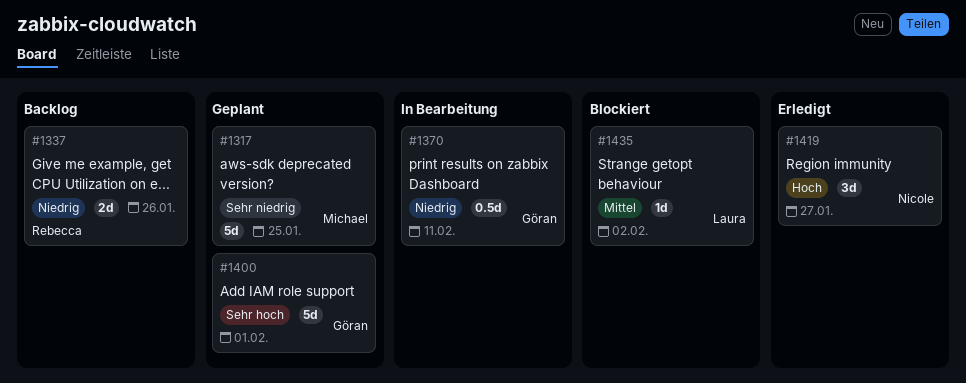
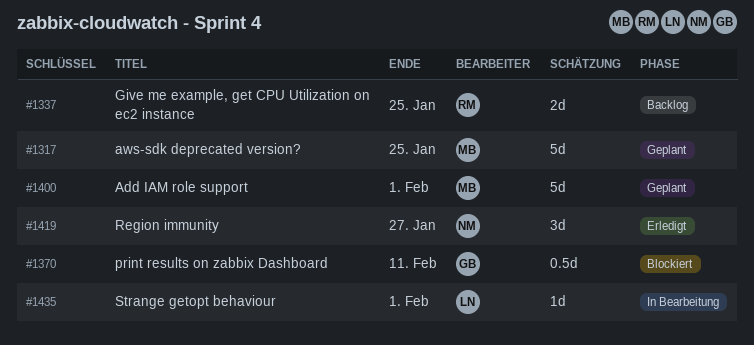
#1337, due: Jan 26 -> Jan 25
#1370, status: In Bearbeitung -> Blockiert
#1400, owner: Göran -> Michael
#1435, status: Blockiert -> In Bearbeitung
#1435, due: Feb 2 -> Feb 1

